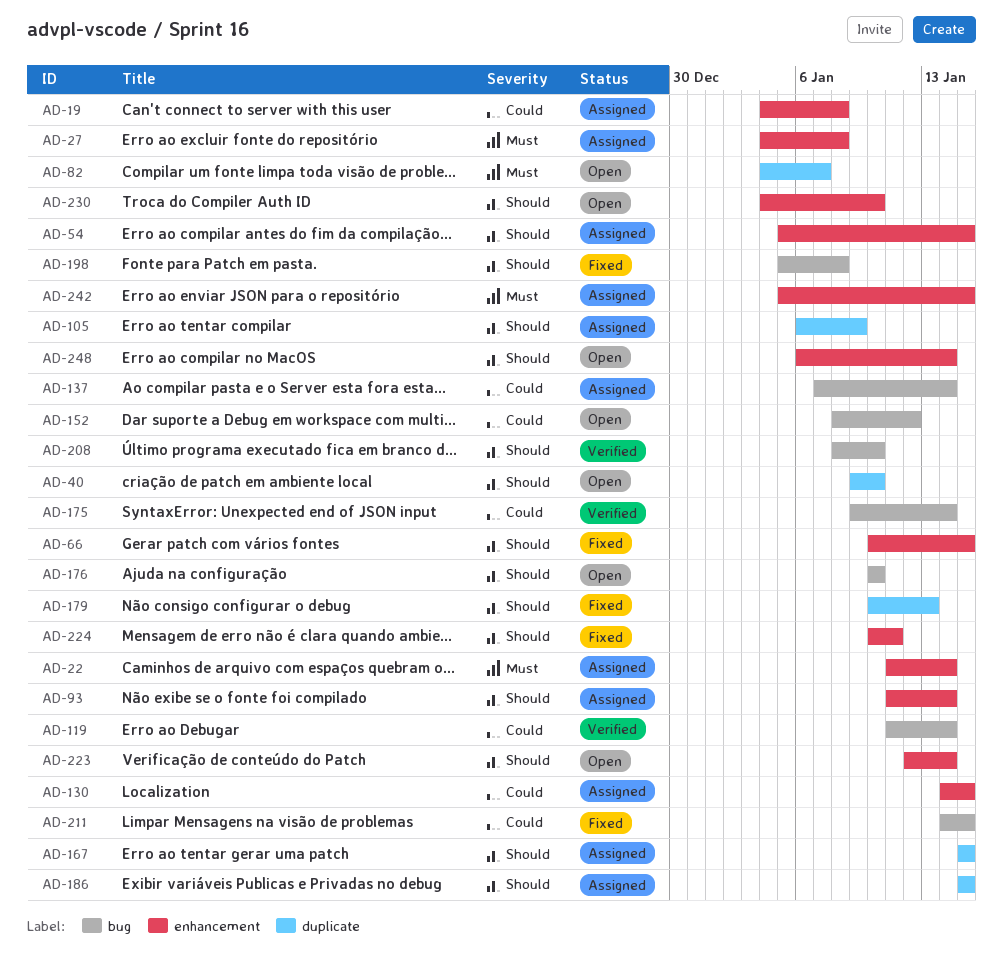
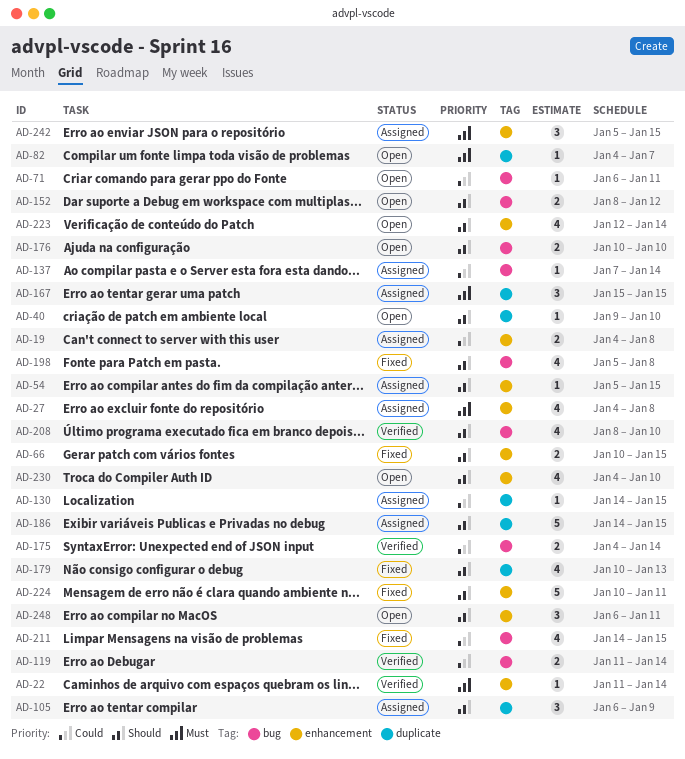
AD-22, status: Assigned -> Verified
AD-71: none -> present
AD-93: present -> none
AD-130, label: enhancement -> duplicate
AD-152, priority: Could -> Should
AD-167, priority: Should -> Must
AD-175, start: Jan 9 -> Jan 4
AD-186, start: Jan 15 -> Jan 14
AD-248, due: Jan 14 -> Jan 11

